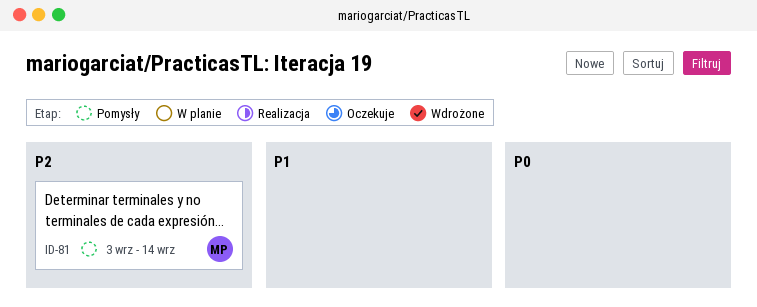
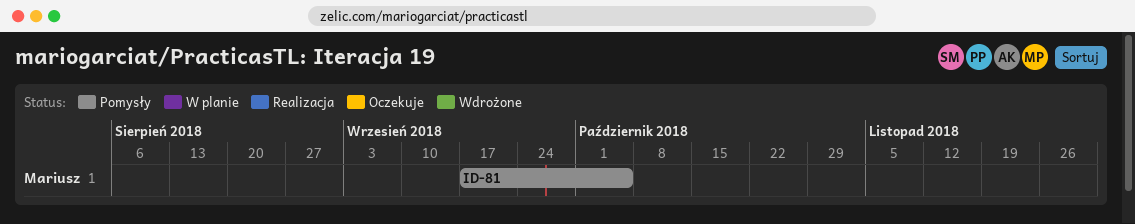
ID-81, start: Sep 3 -> Sep 17
ID-81, due: Sep 14 -> Oct 5

